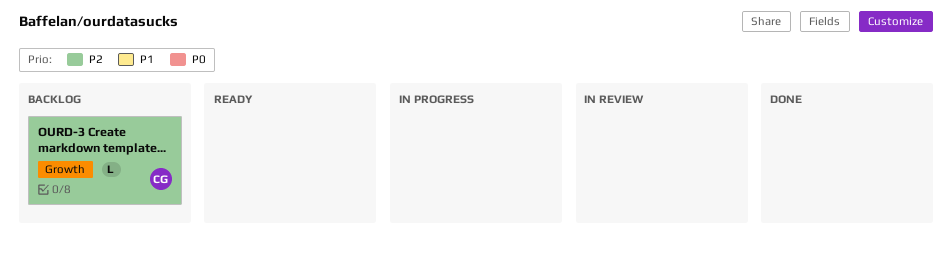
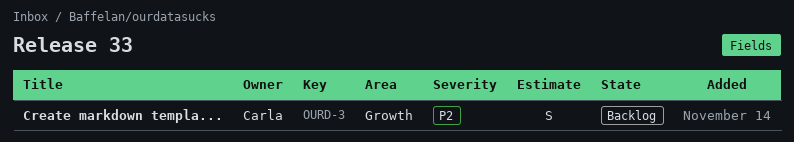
OURD-3, estimate: L -> S

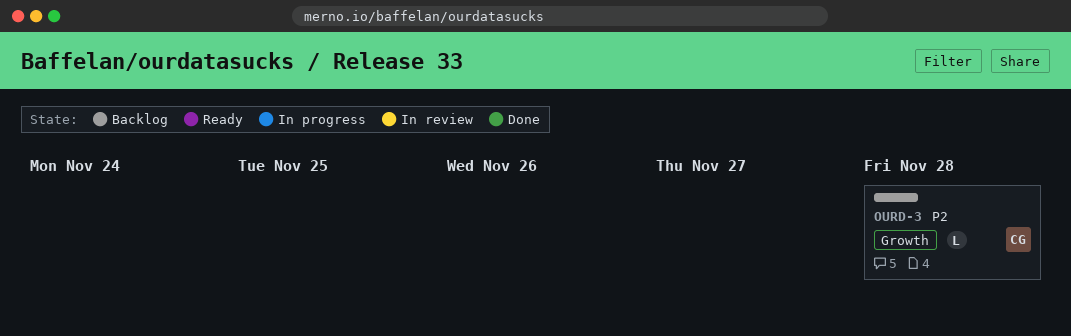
OURD-3, estimate: S -> L

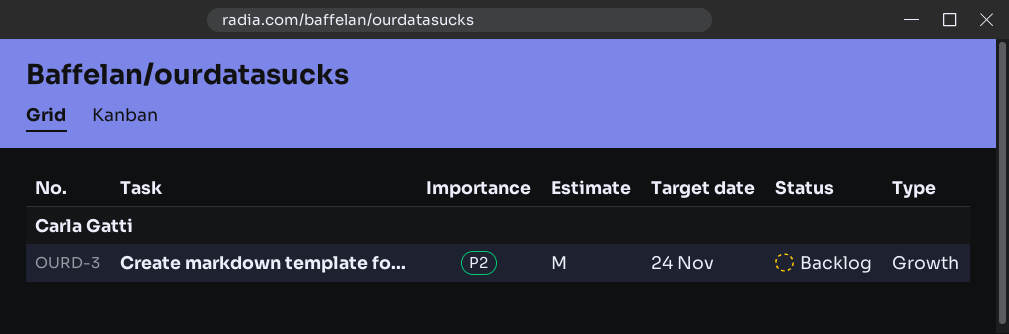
OURD-3, estimate: L -> M
OURD-3, due: Nov 28 -> Nov 24

